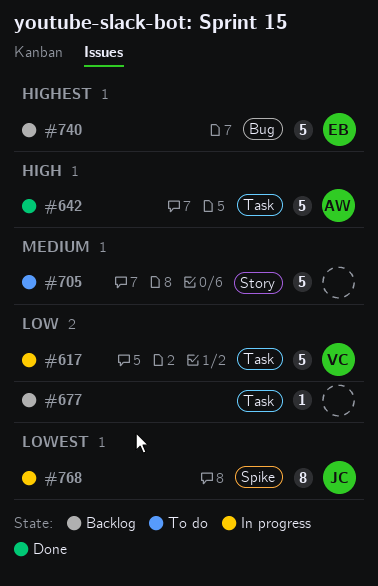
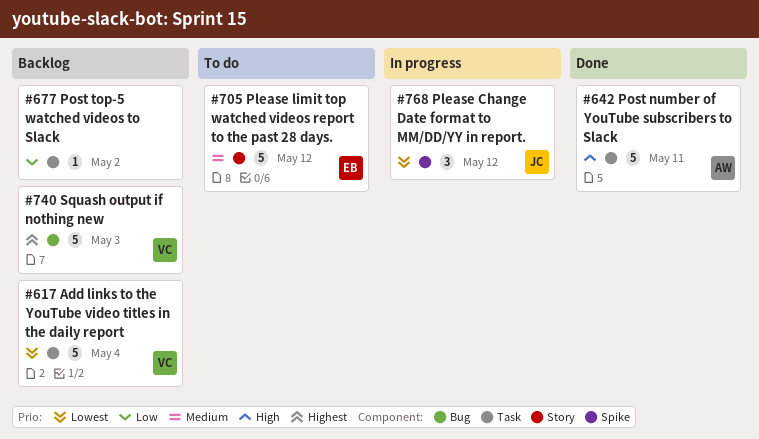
#617, status: In progress -> Backlog
#617, priority: Low -> Lowest
#705, owner: none -> EB
#740, owner: EB -> VC
#768, estimate: 8 -> 3

